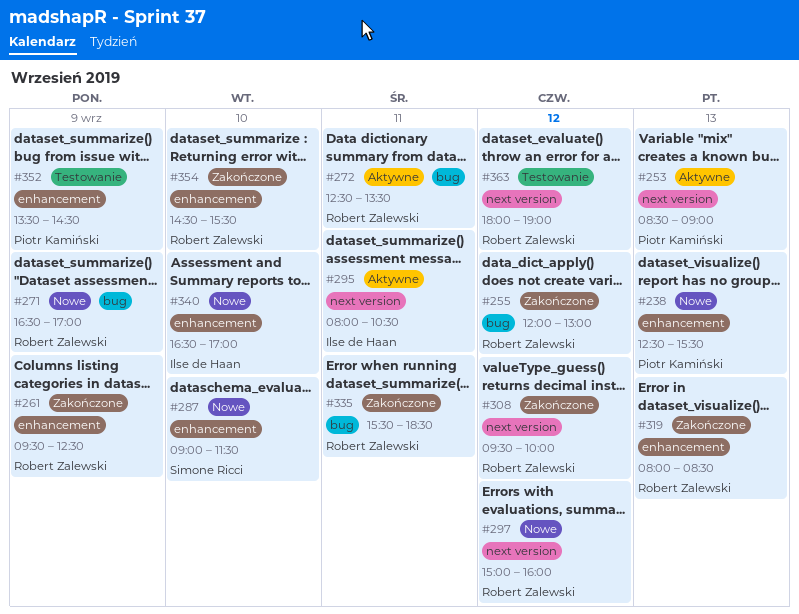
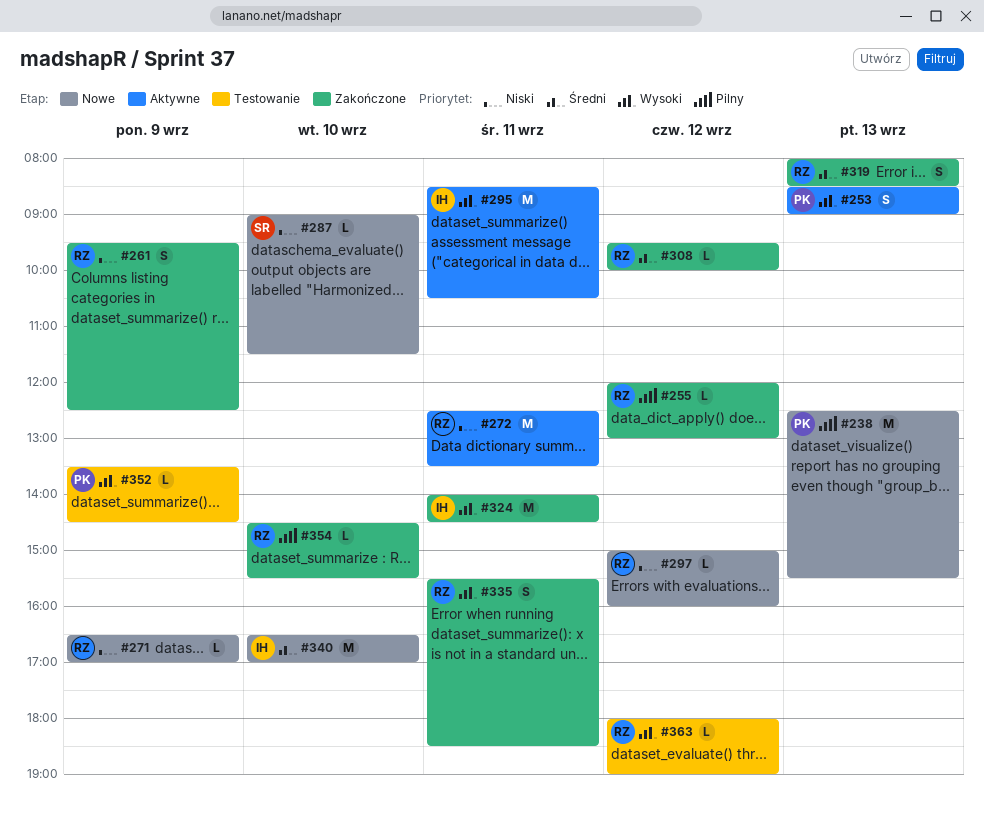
#295, begins: 08:00 -> 08:30
#324: none -> present

